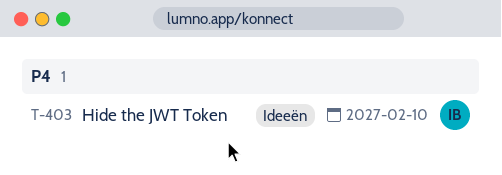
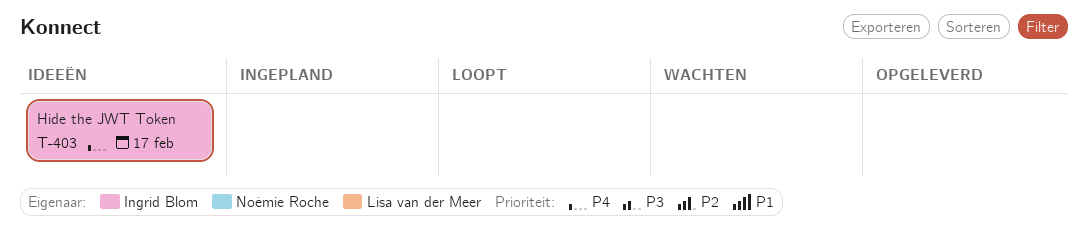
T-403, due: Feb 10 -> Feb 17

